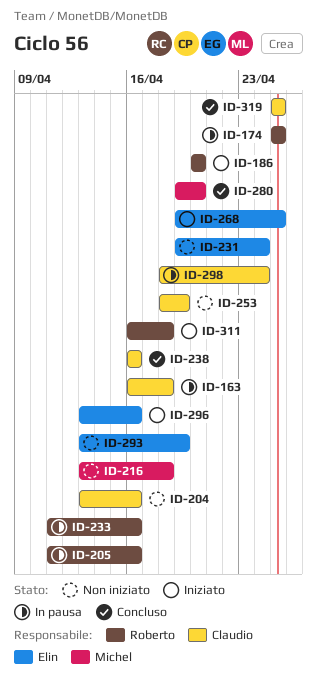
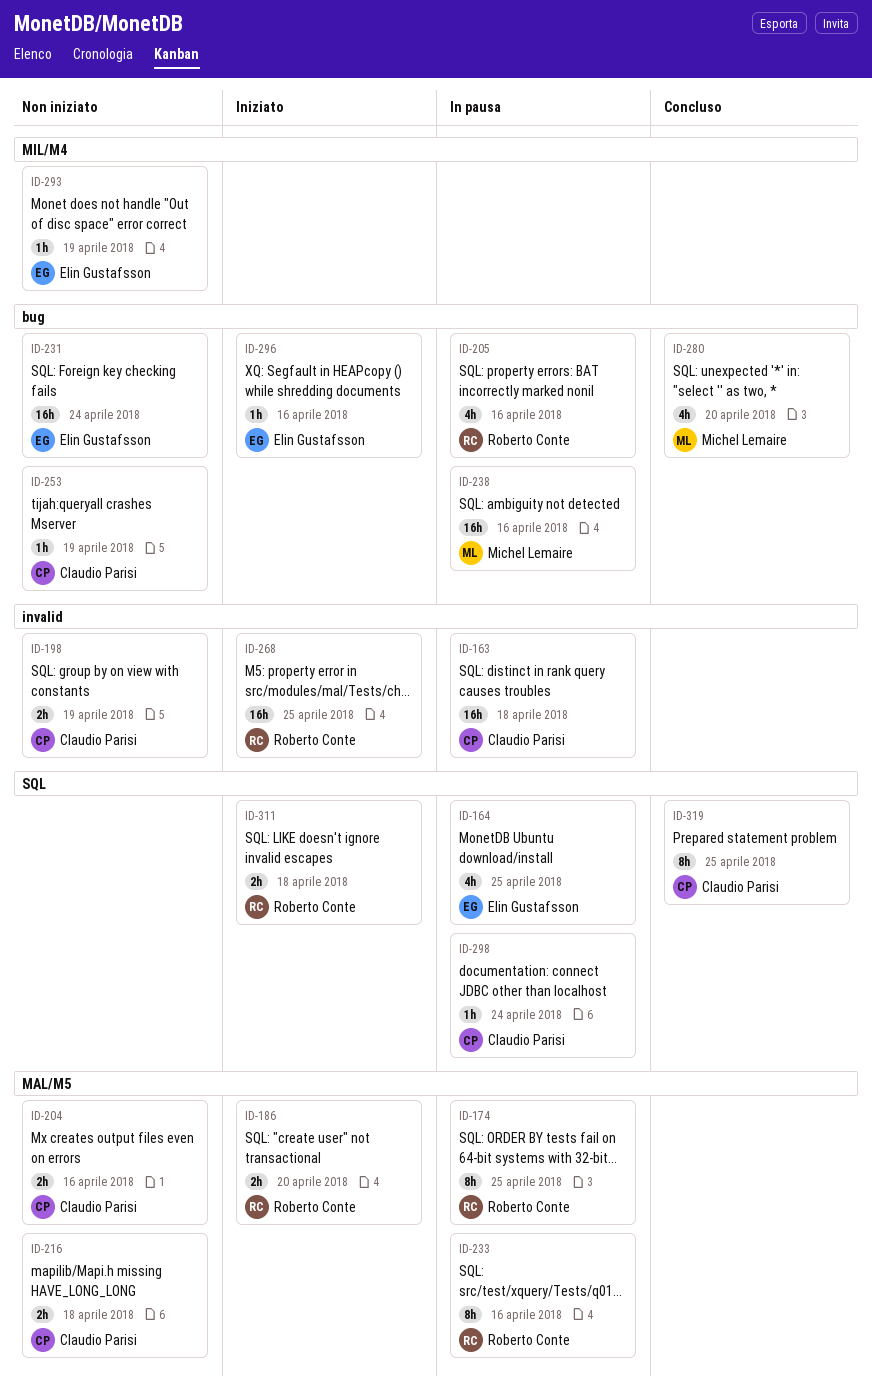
ID-164: none -> present
ID-198: none -> present
ID-216, owner: Michel Lemaire -> Claudio Parisi
ID-238, status: Concluso -> In pausa
ID-238, owner: Claudio Parisi -> Michel Lemaire
ID-268, owner: Elin Gustafsson -> Roberto Conte

